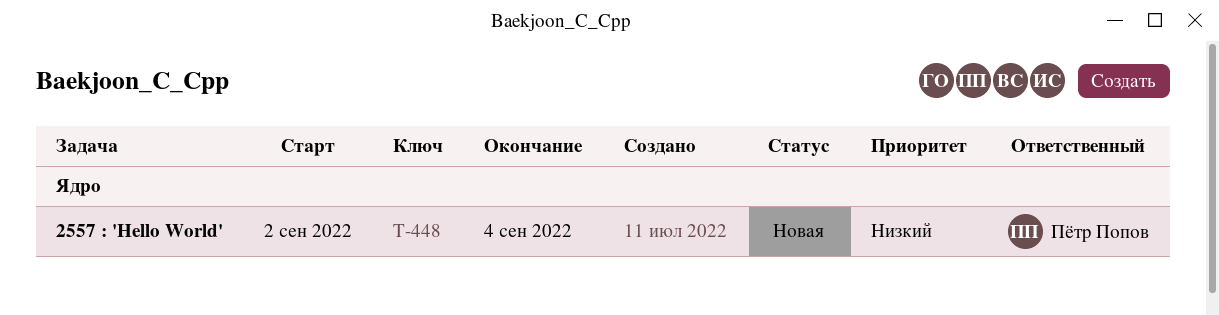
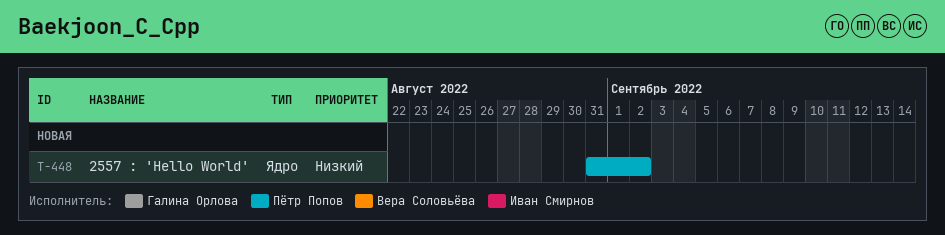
T-448, start: Sep 2 -> Aug 31
T-448, due: Sep 4 -> Sep 2

